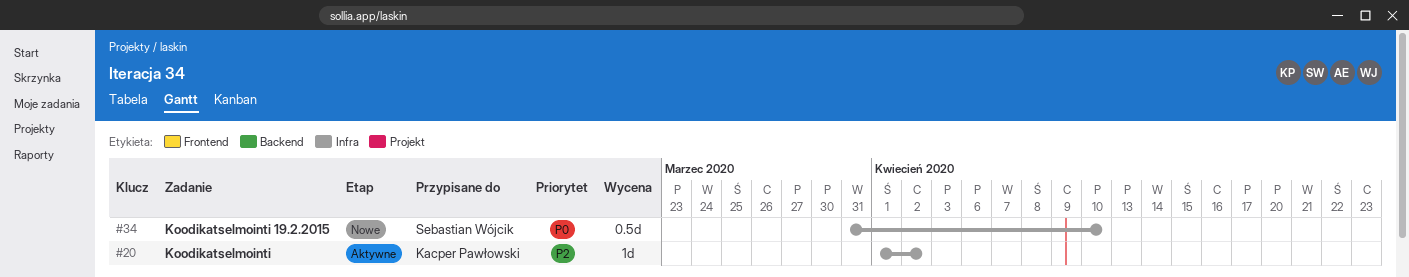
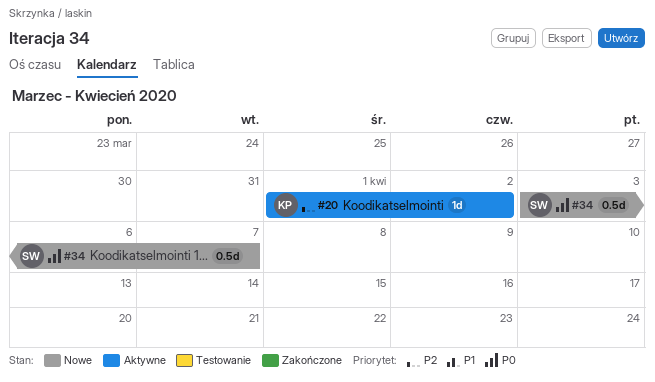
#34, start: Mar 31 -> Apr 3
#34, due: Apr 10 -> Apr 7

